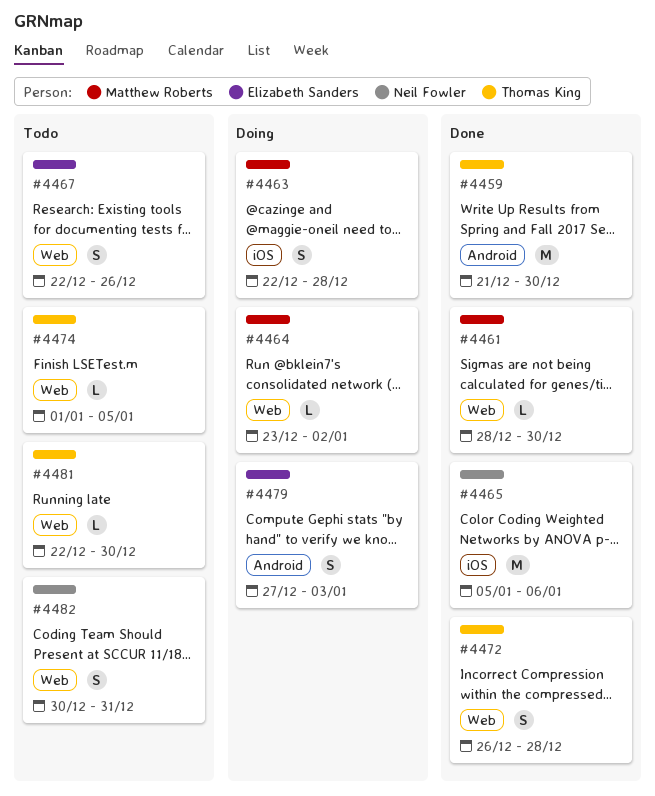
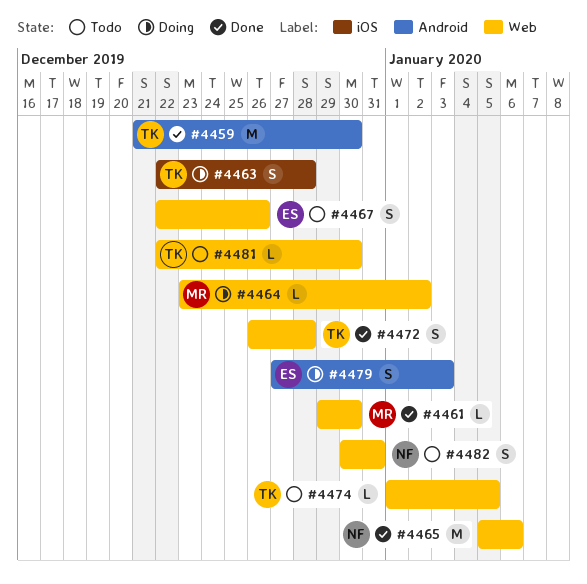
#4461, start: Dec 28 -> Dec 29
#4463, owner: Matthew Roberts -> Thomas King
#4465, label: iOS -> Web

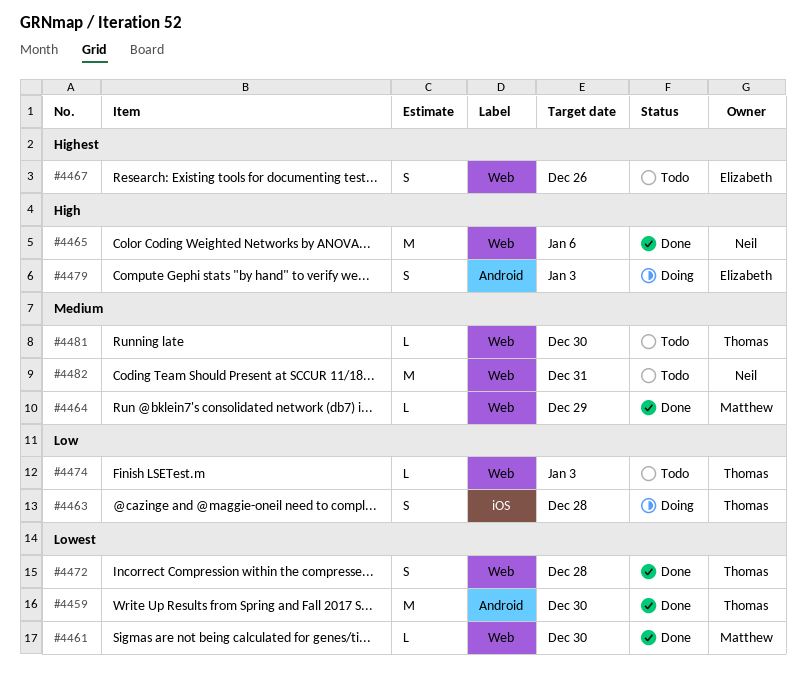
#4464, status: Doing -> Done
#4464, due: Jan 2 -> Dec 29
#4474, due: Jan 5 -> Jan 3
#4482, estimate: S -> M

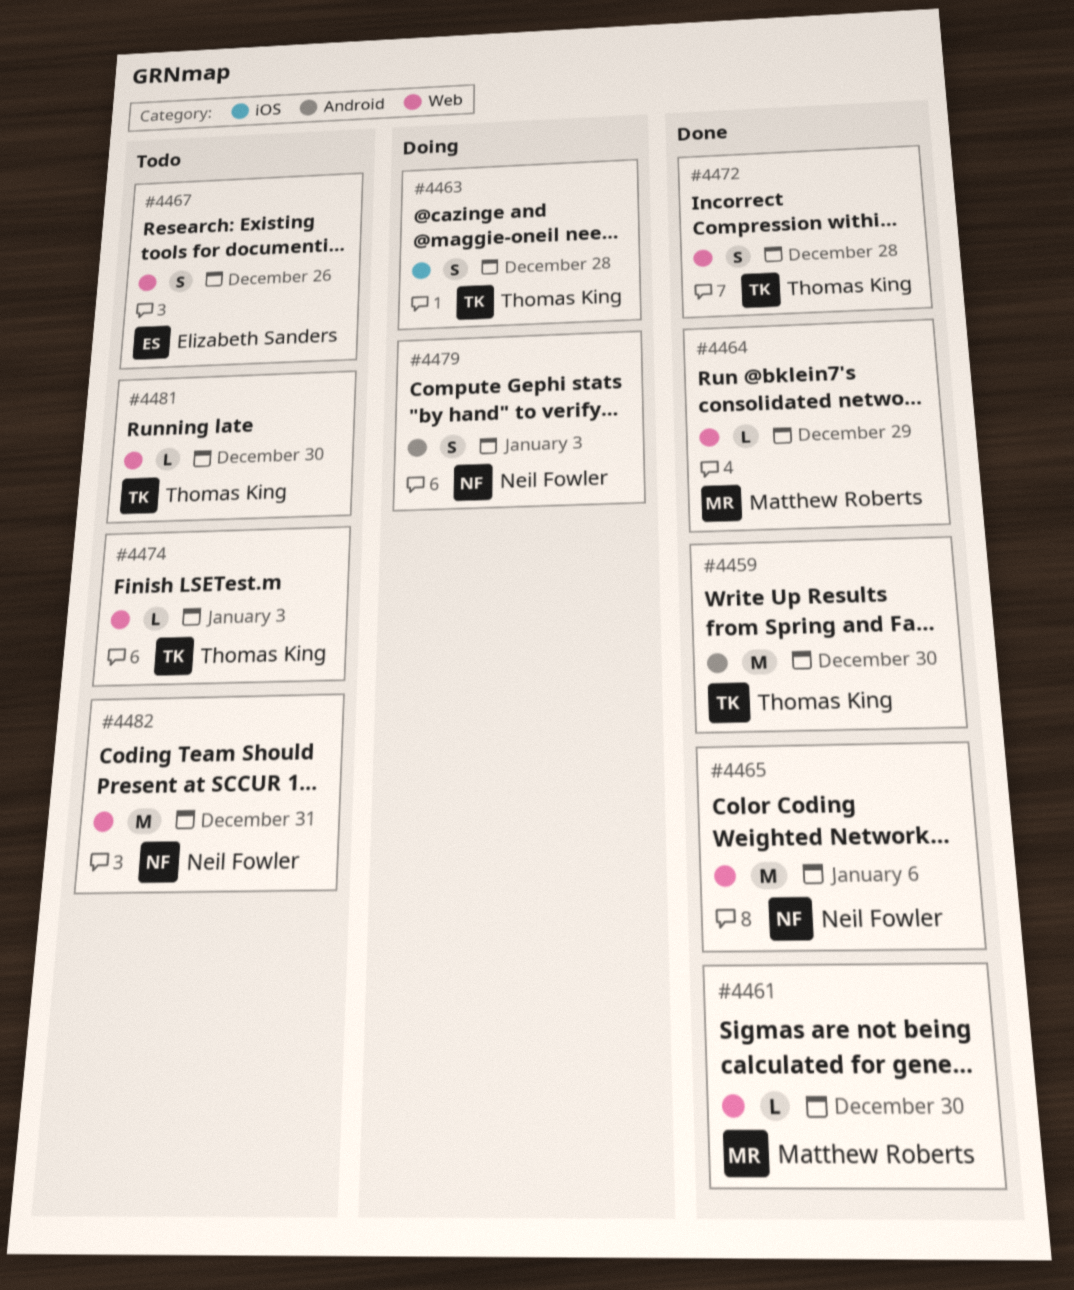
#4479, owner: Elizabeth Sanders -> Neil Fowler

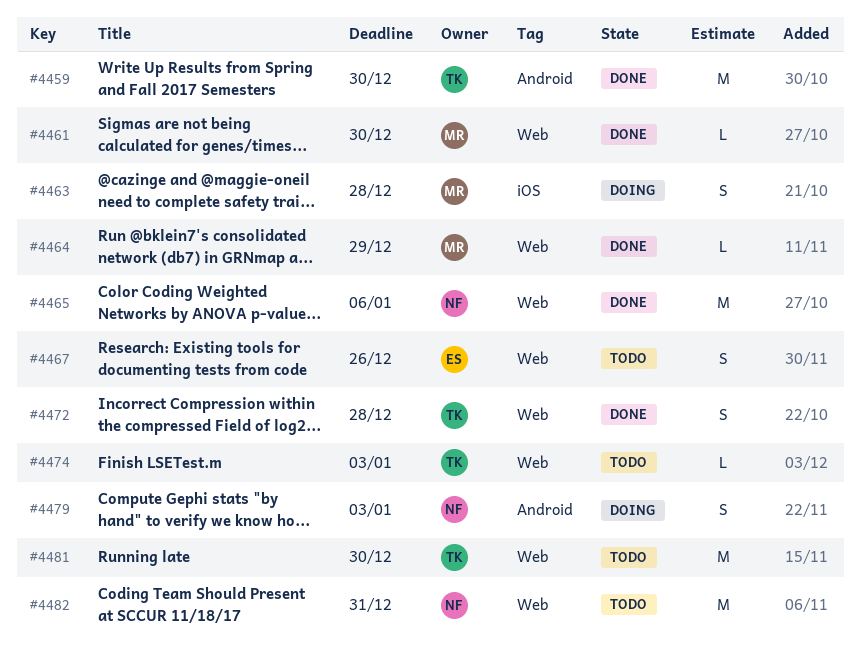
#4463, owner: Thomas King -> Matthew Roberts
#4481, estimate: L -> M

